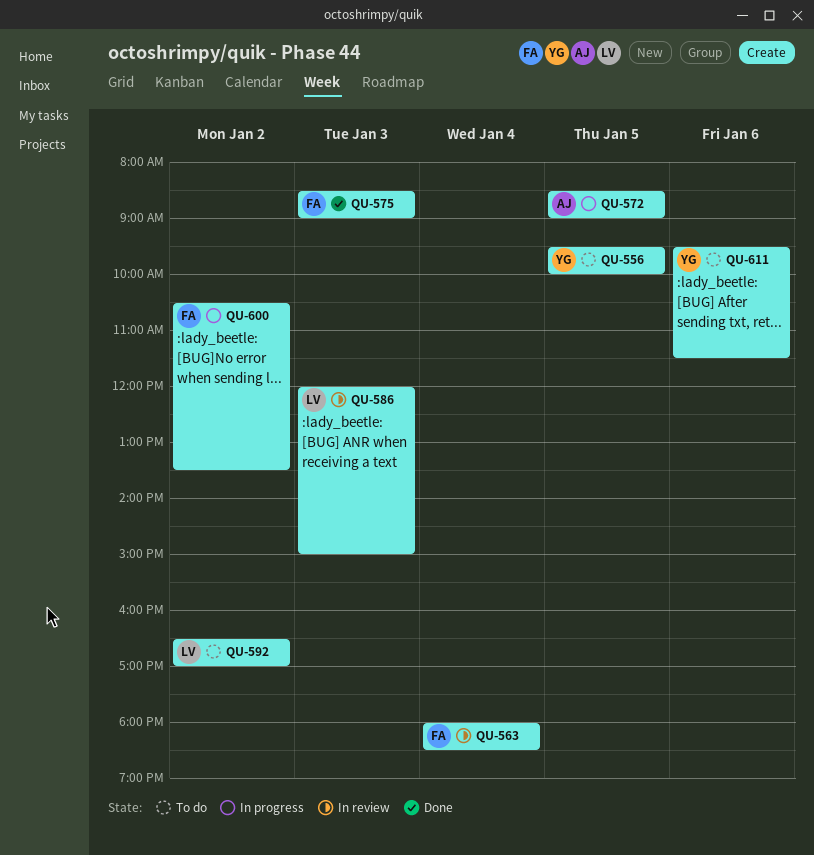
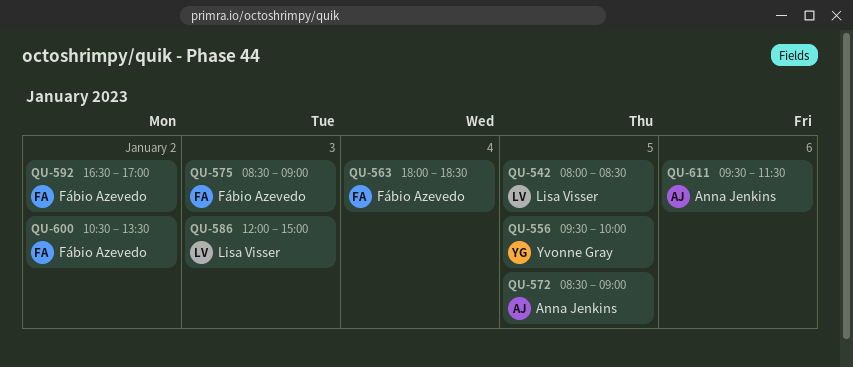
QU-542: none -> present
QU-592, owner: Lisa Visser -> Fábio Azevedo
QU-611, owner: Yvonne Gray -> Anna Jenkins

